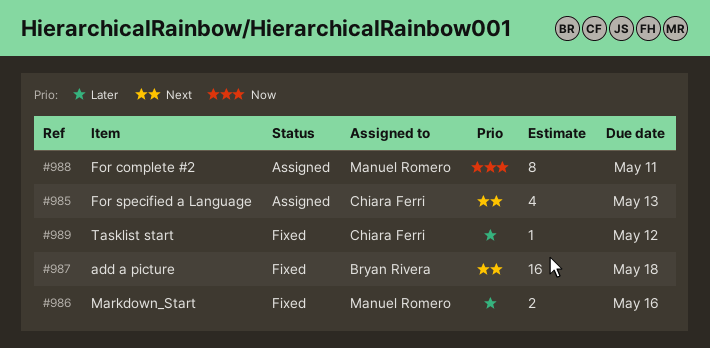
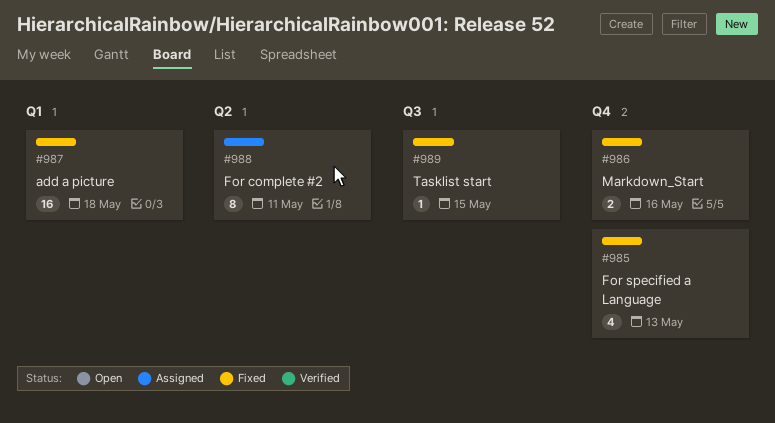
#985, status: Assigned -> Fixed
#989, due: May 12 -> May 15

